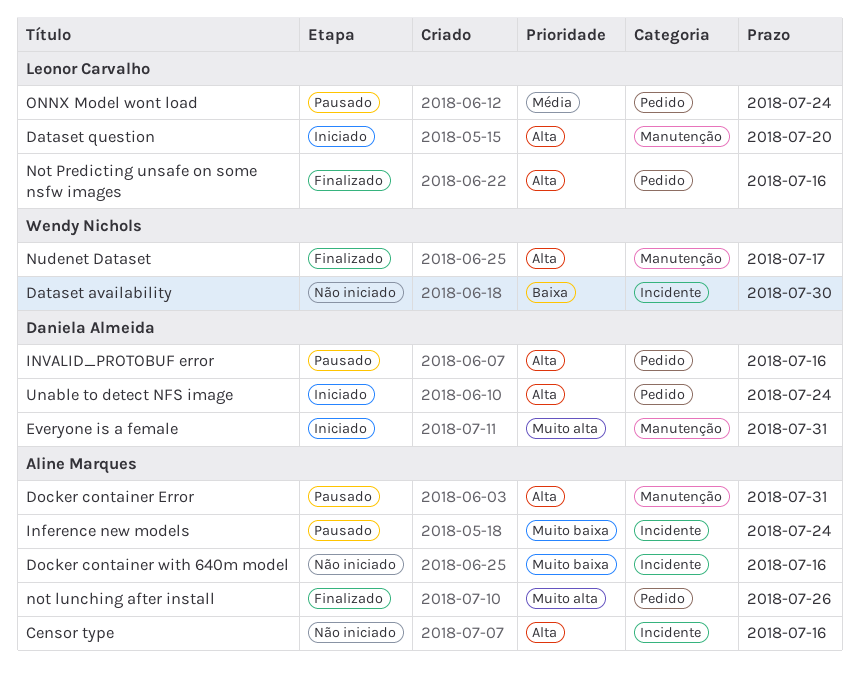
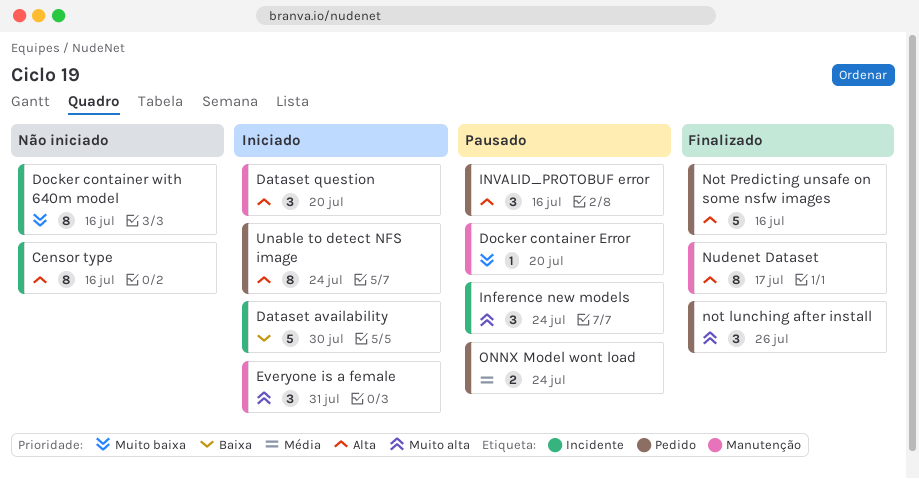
Dataset availability, status: Não iniciado -> Iniciado
Docker container Error, priority: Alta -> Muito baixa
Docker container Error, due: Jul 31 -> Jul 20
Inference new models, priority: Muito baixa -> Muito alta

